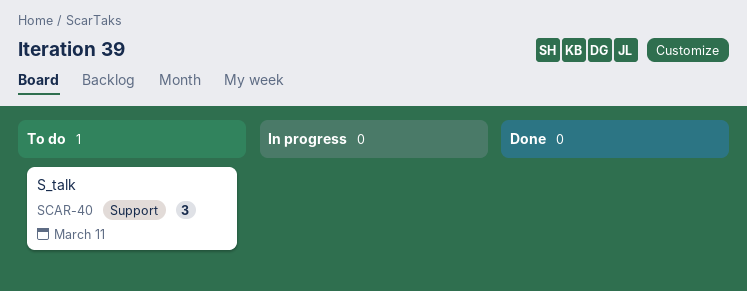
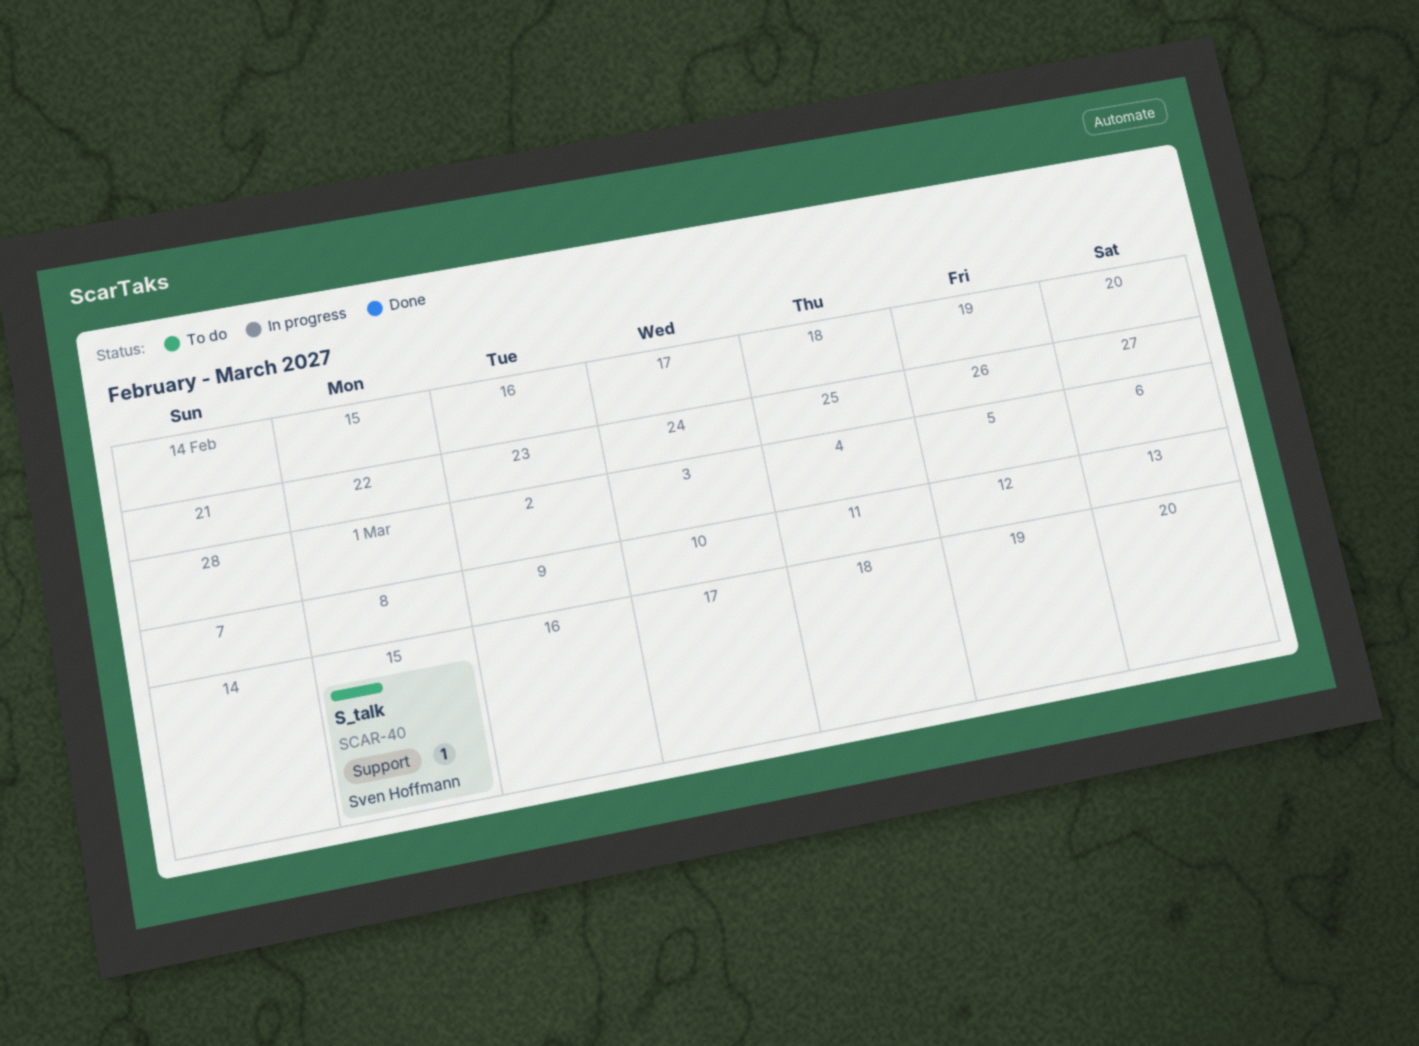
SCAR-40, estimate: 3 -> 1
SCAR-40, due: Mar 11 -> Mar 15

